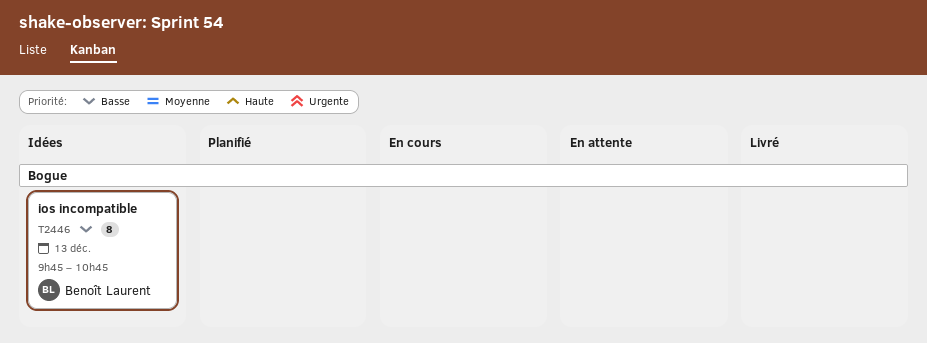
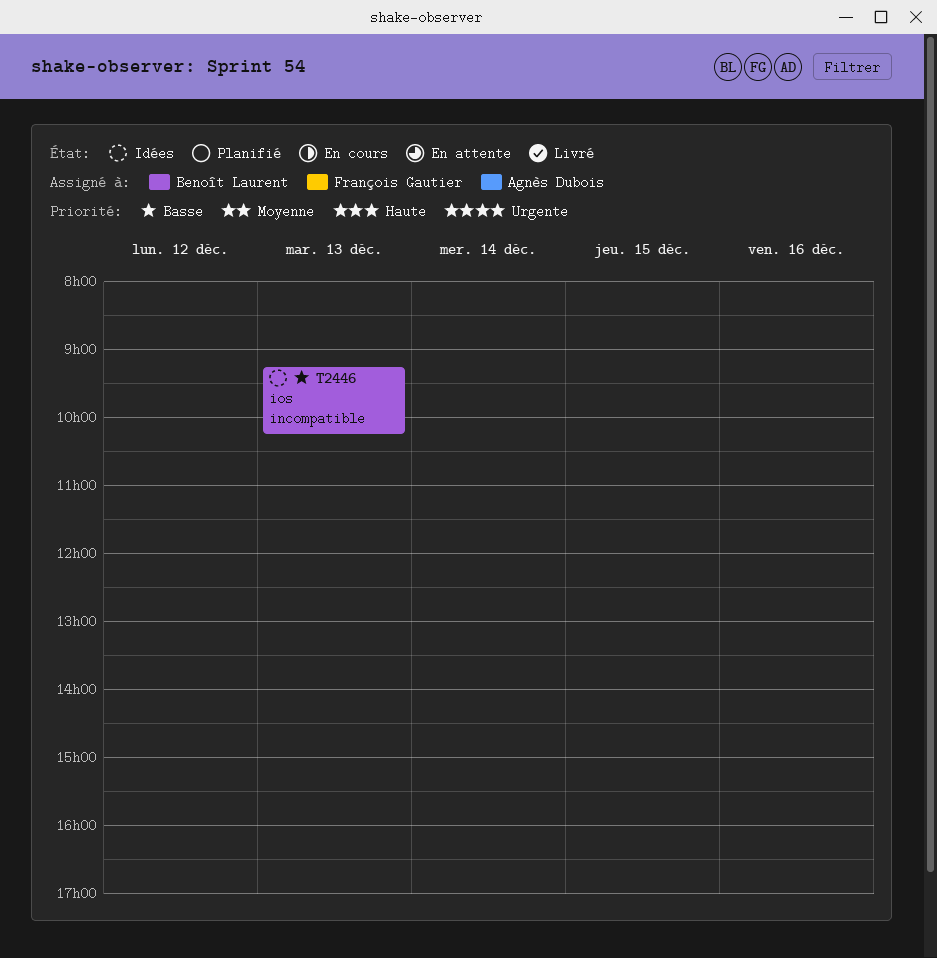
T2446, begins: 09:45 -> 09:15
T2446, ends: 10:45 -> 10:15

